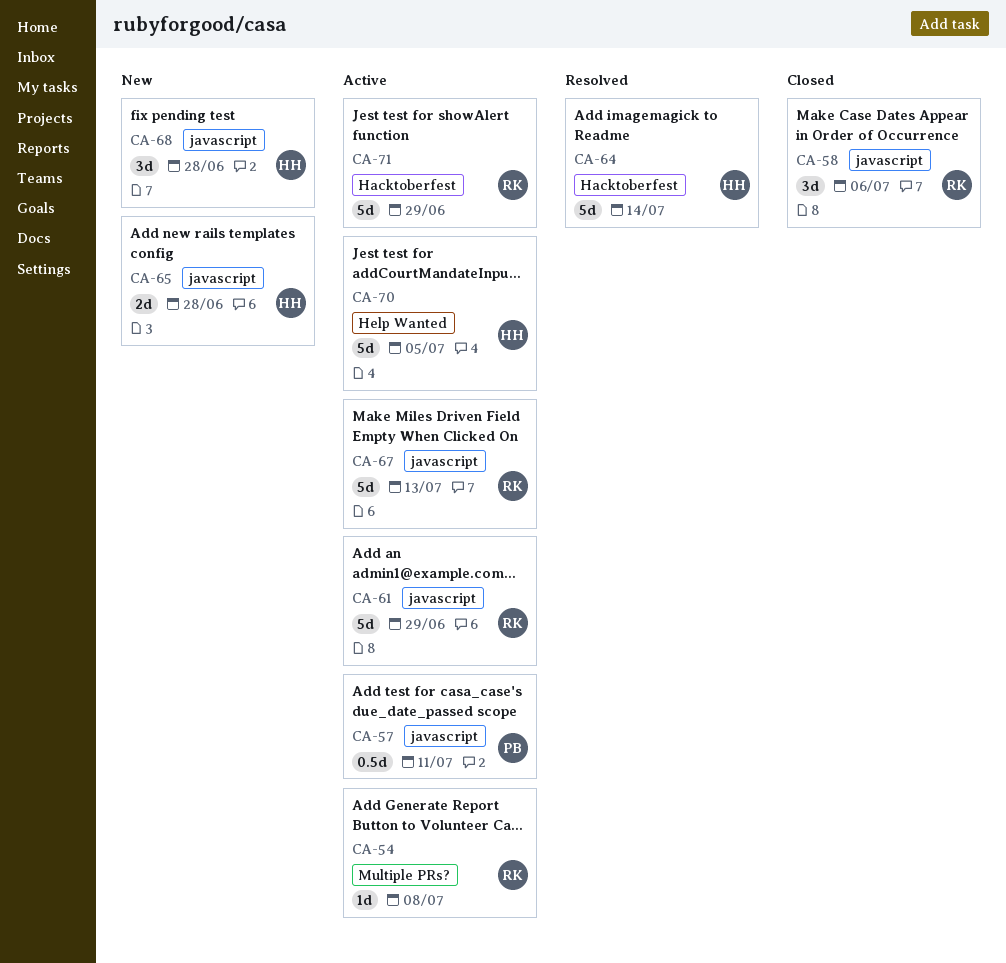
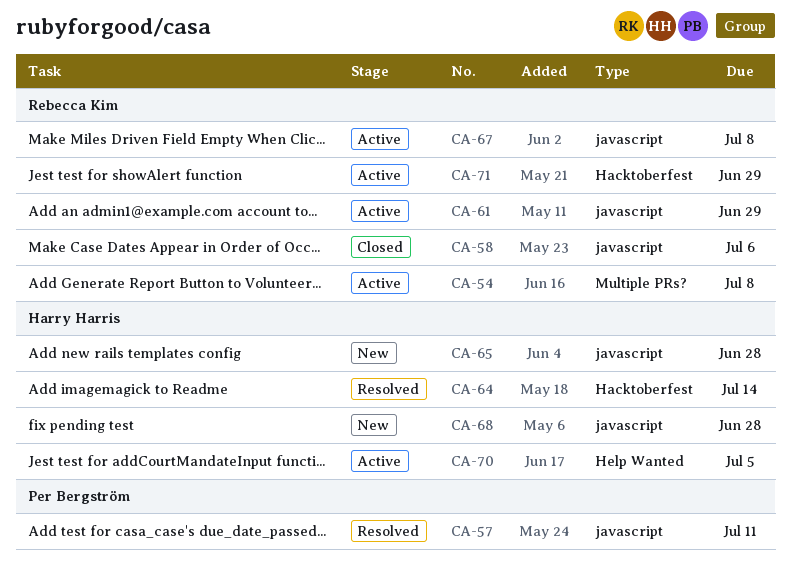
CA-57, status: Active -> Resolved
CA-67, due: Jul 13 -> Jul 8

